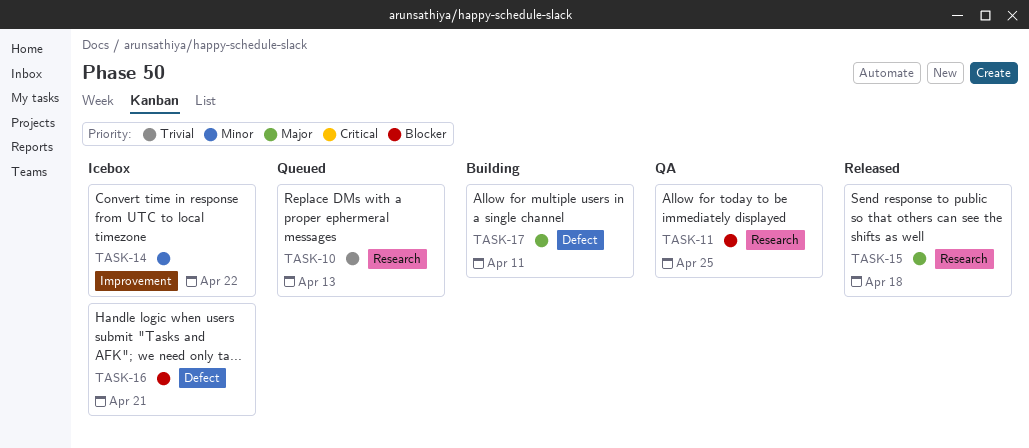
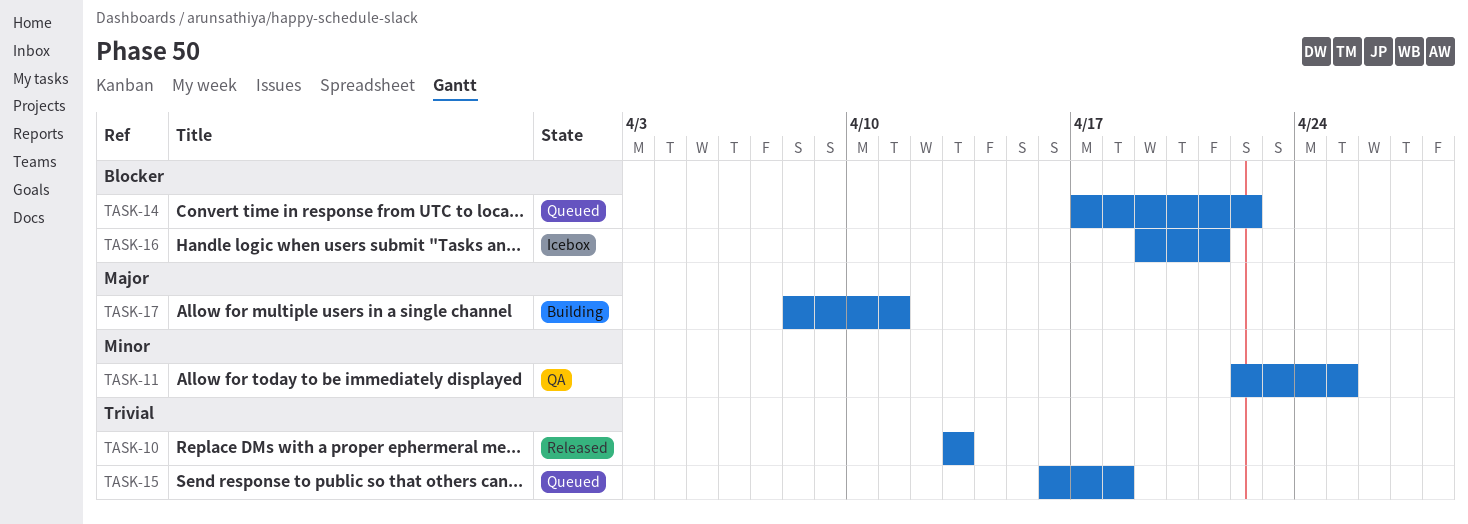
TASK-10, status: Queued -> Released
TASK-11, priority: Blocker -> Minor
TASK-14, status: Icebox -> Queued
TASK-14, priority: Minor -> Blocker
TASK-15, status: Released -> Queued
TASK-15, priority: Major -> Trivial

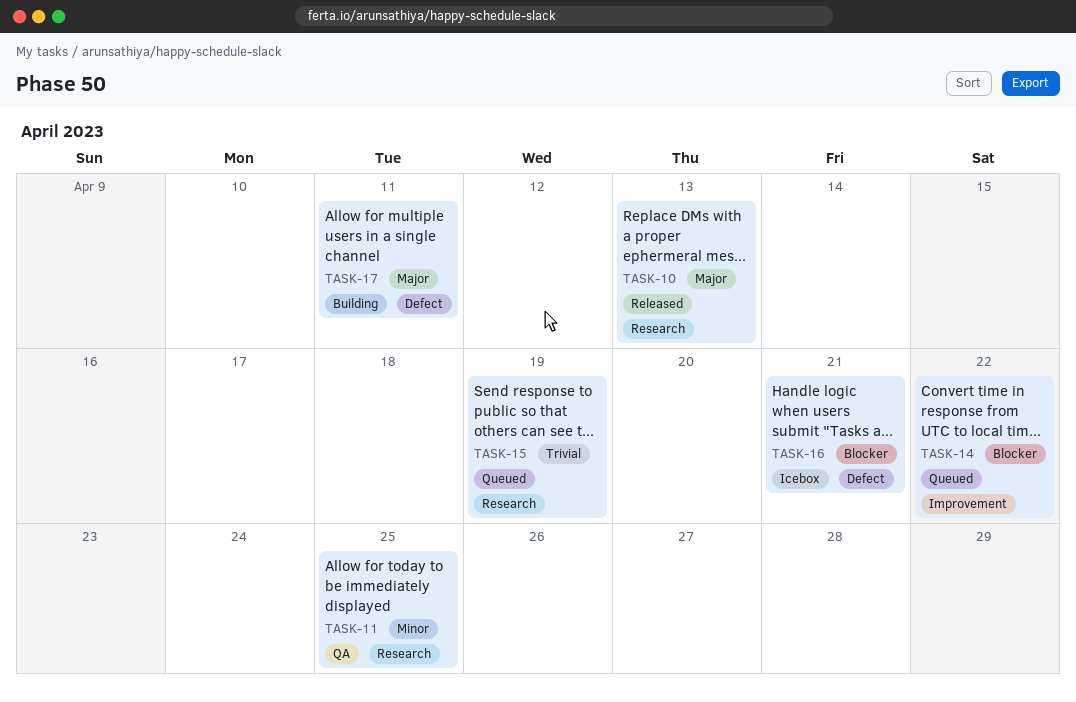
TASK-10, priority: Trivial -> Major
TASK-15, due: Apr 18 -> Apr 19

